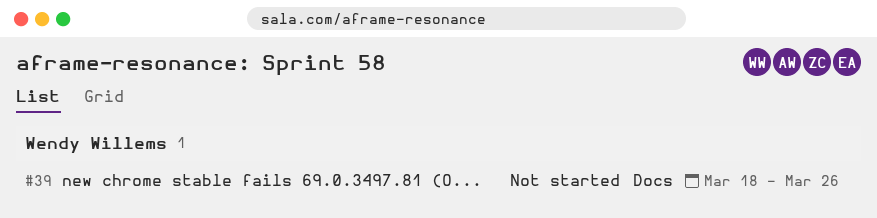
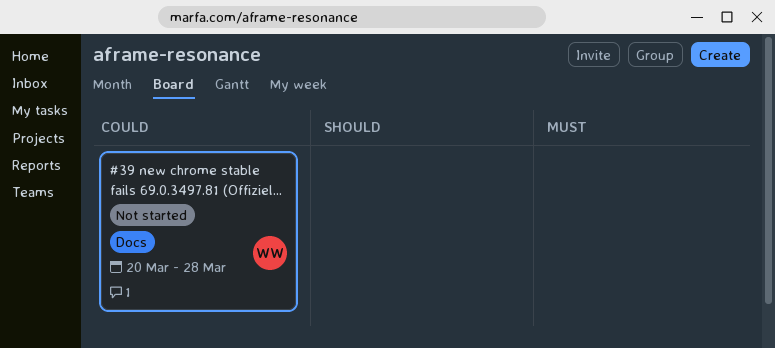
#39, start: Mar 18 -> Mar 20
#39, due: Mar 26 -> Mar 28

